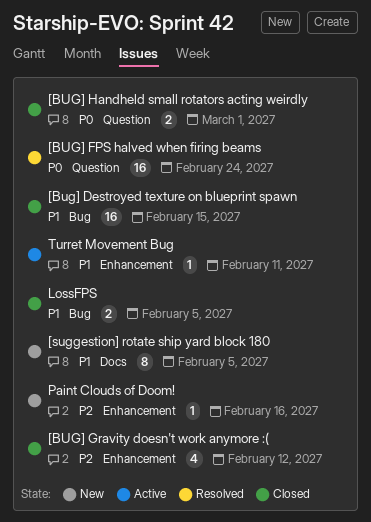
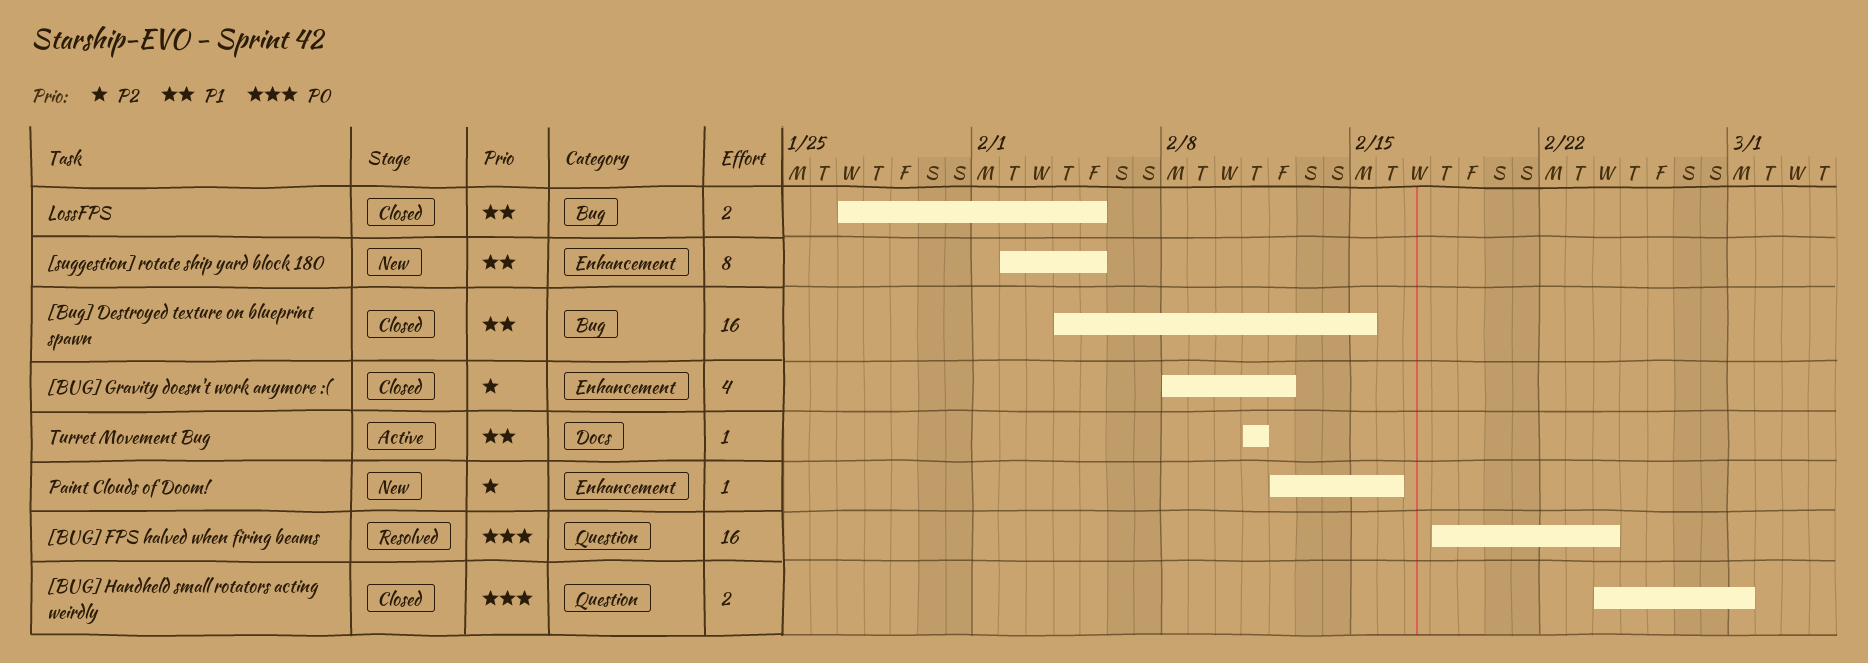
[suggestion] rotate ship yard block 180, label: Docs -> Enhancement
Turret Movement Bug, label: Enhancement -> Docs

